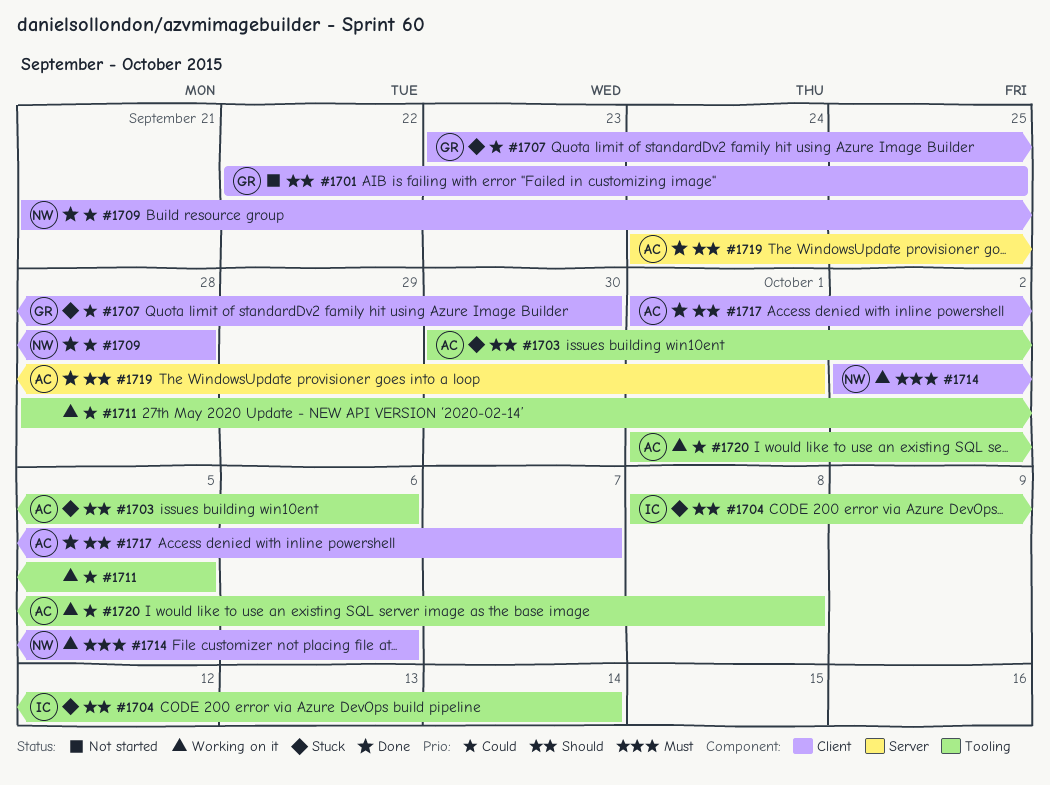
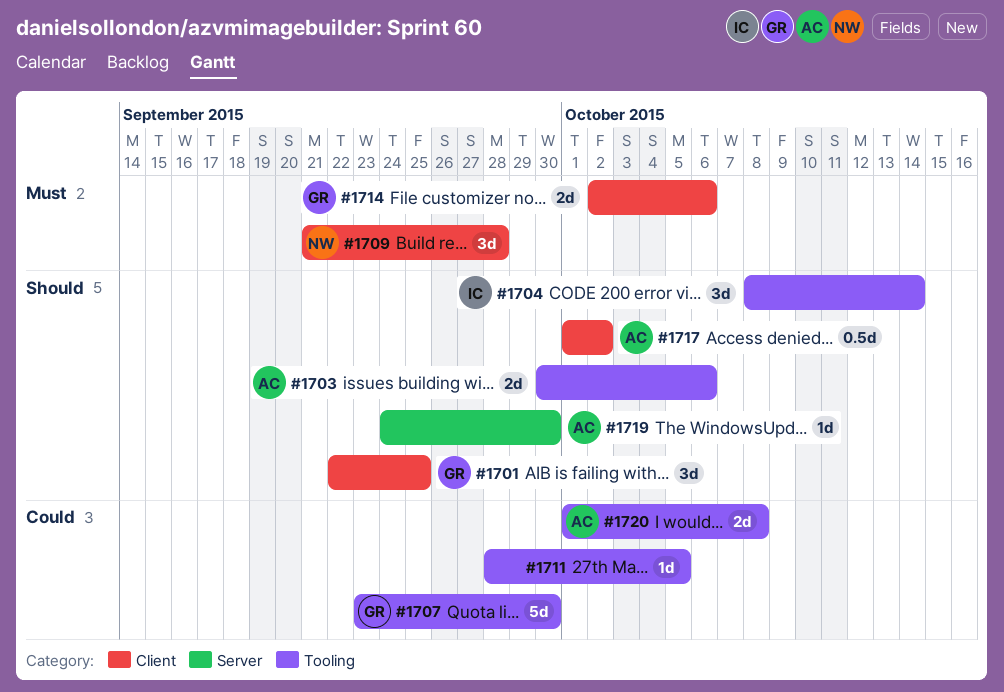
#1707, label: Client -> Tooling
#1709, priority: Could -> Must
#1714, owner: NW -> GR
#1717, due: Oct 7 -> Oct 2
#1719, due: Oct 1 -> Sep 30

